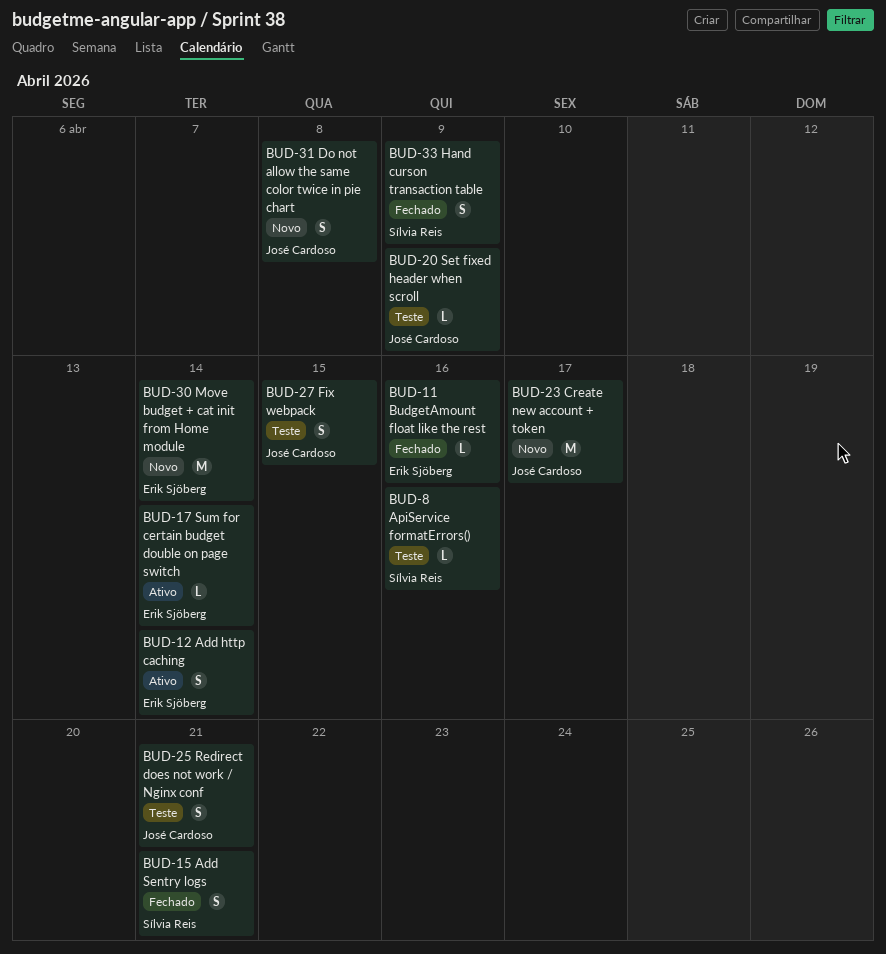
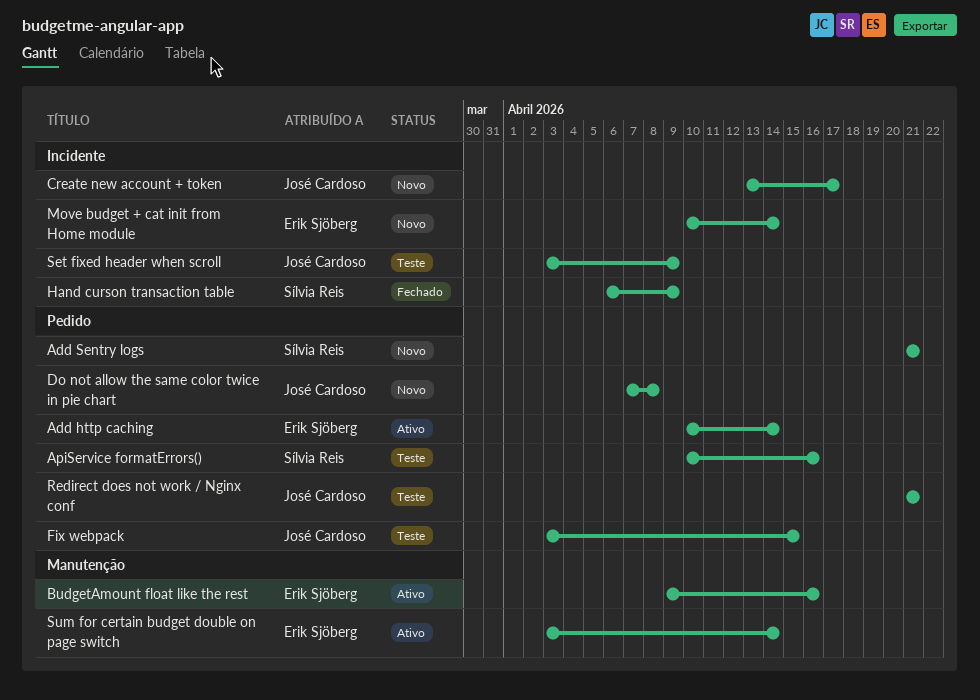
Add Sentry logs, status: Fechado -> Novo
BudgetAmount float like the rest, status: Fechado -> Ativo

